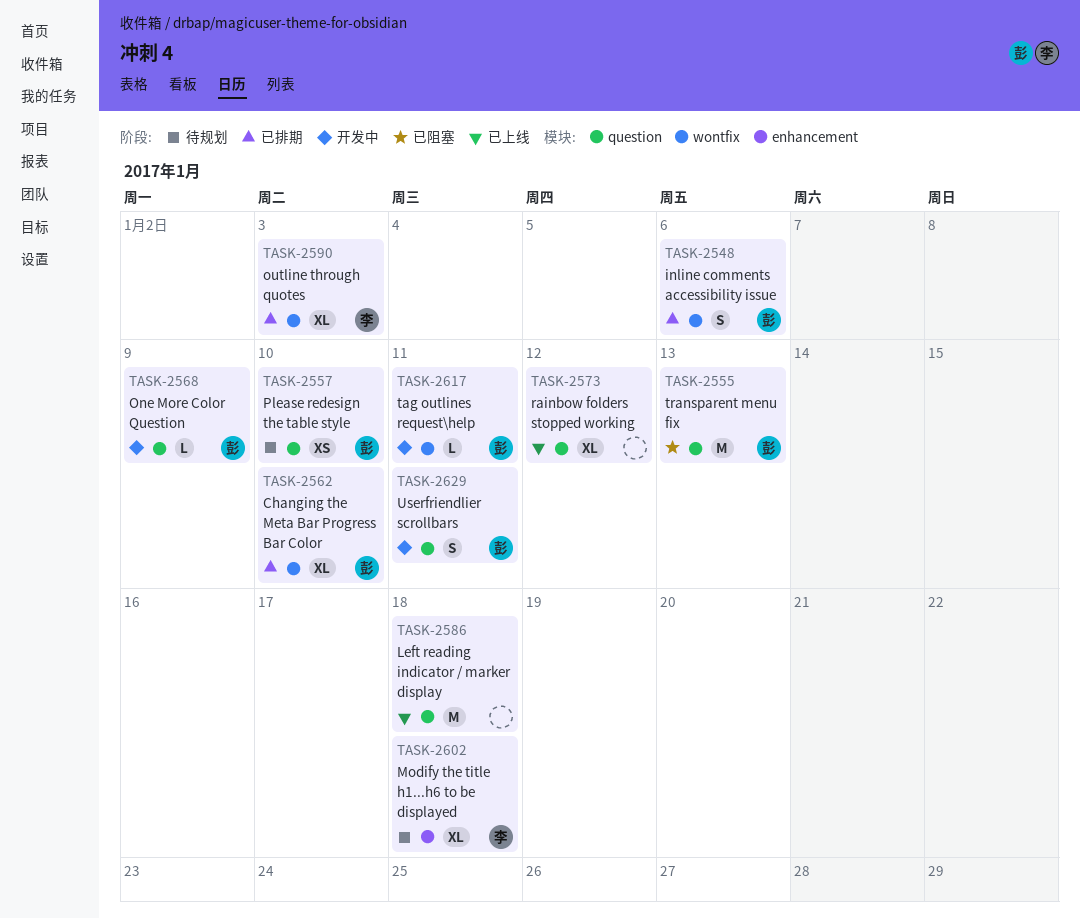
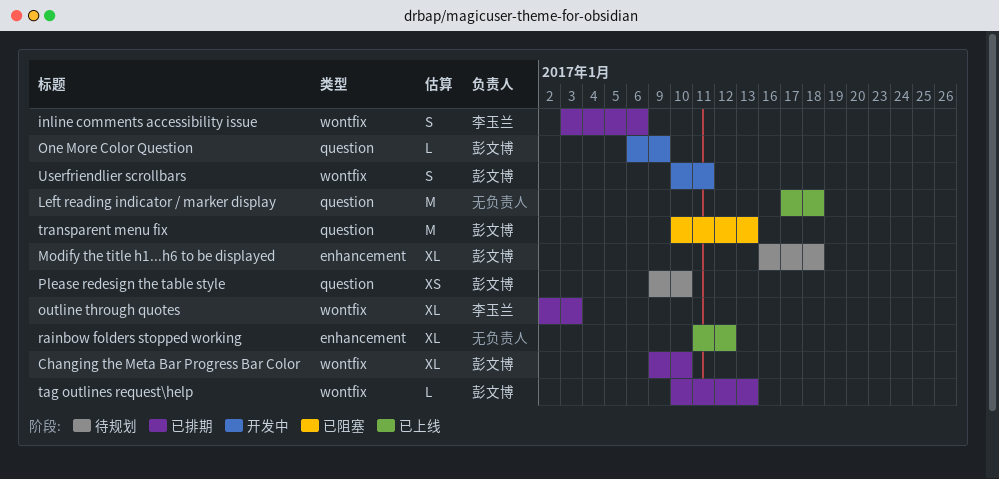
inline comments accessibility issue, owner: 彭文博 -> 李玉兰
Modify the title h1...h6 to be displayed, owner: 李玉兰 -> 彭文博
rainbow folders stopped working, label: question -> enhancement
tag outlines request\help, status: 开发中 -> 已排期
tag outlines request\help, due: Jan 11 -> Jan 13
Userfriendlier scrollbars, label: question -> wontfix

